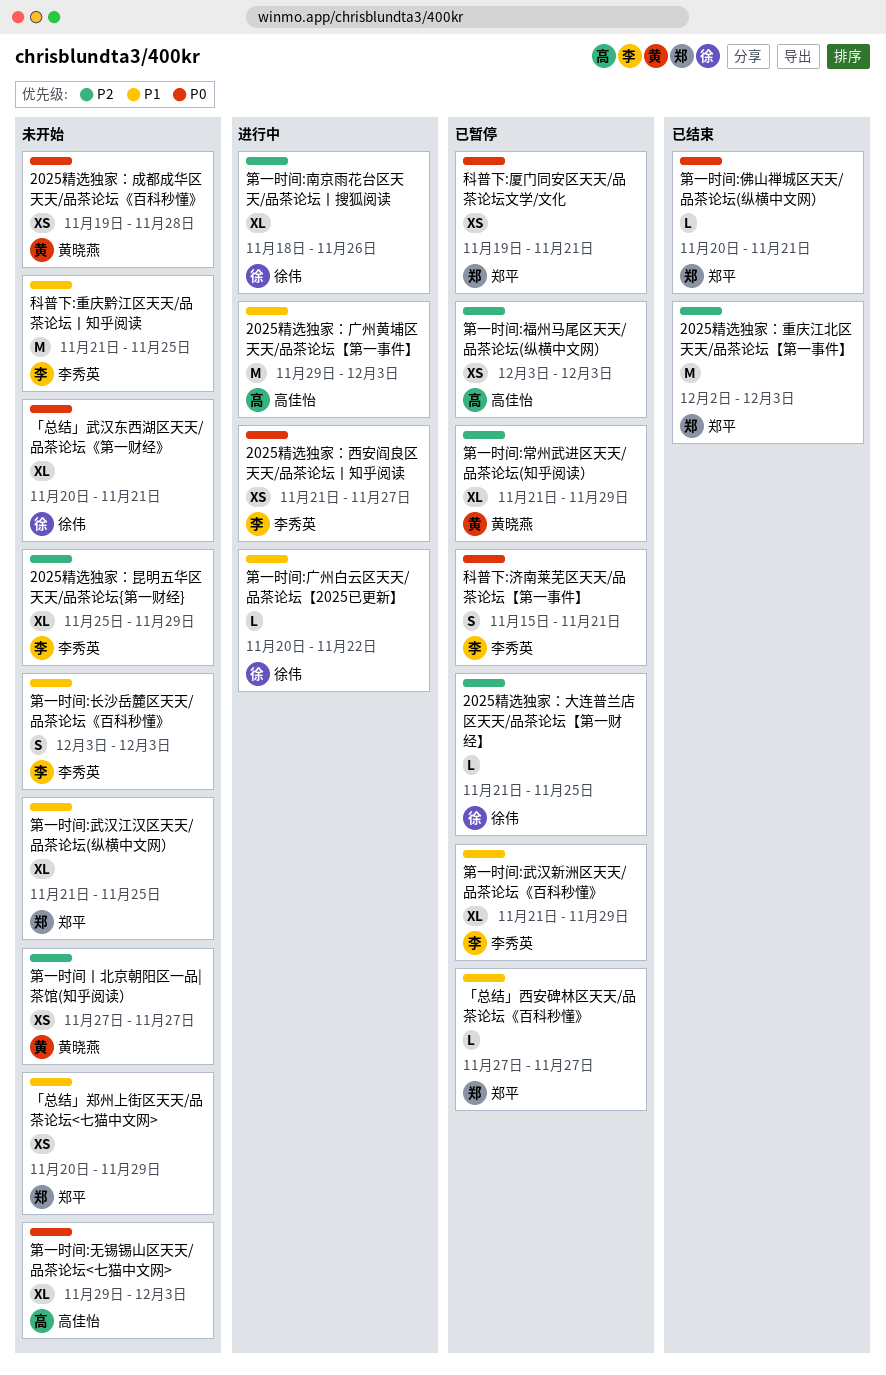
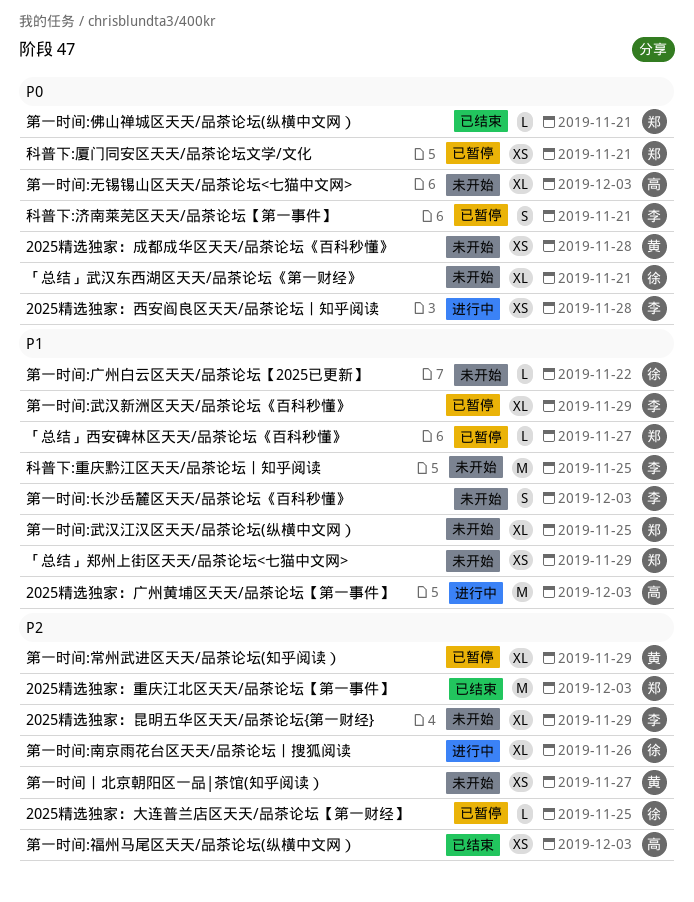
2025精选独家：西安阎良区天天/品茶论坛丨知乎阅读, due: Nov 27 -> Nov 28
第一时间:广州白云区天天/品茶论坛【2025已更新】, status: 进行中 -> 未开始
第一时间:福州马尾区天天/品茶论坛(纵横中文网）, status: 已暂停 -> 已结束

